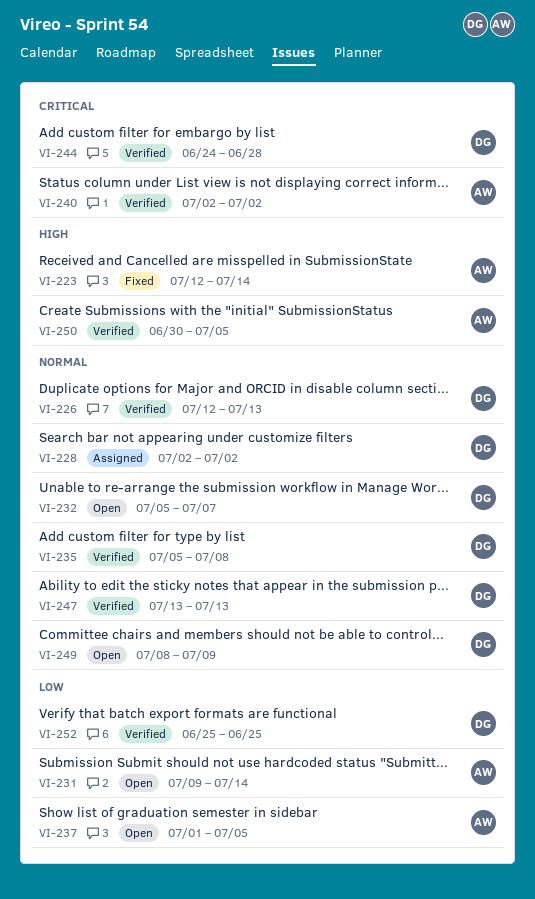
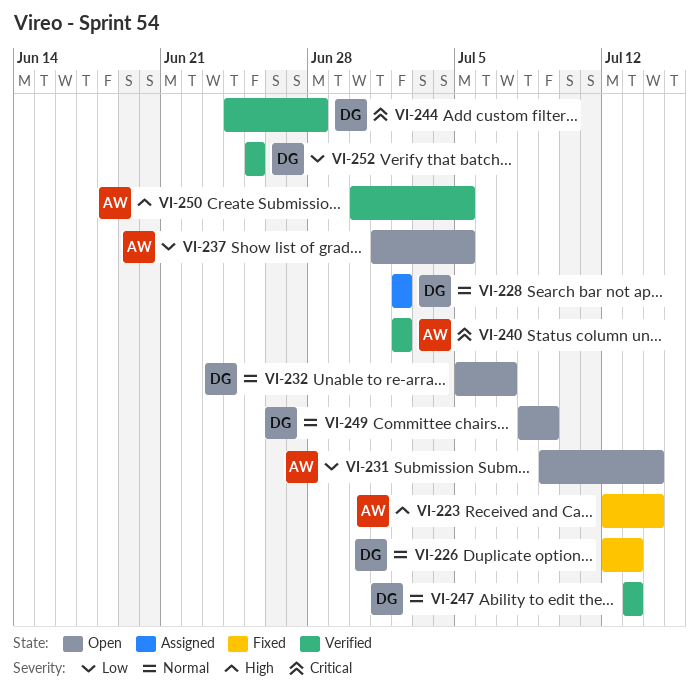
VI-226, status: Verified -> Fixed
VI-235: present -> none

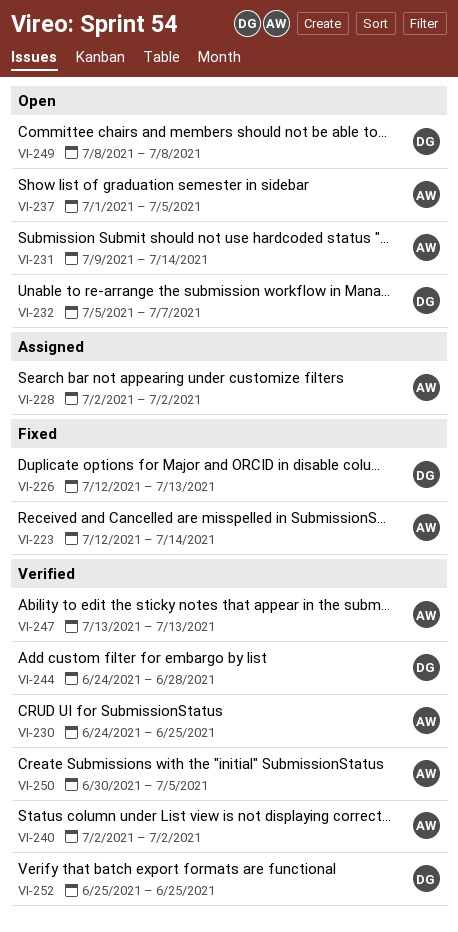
VI-228, owner: DG -> AW
VI-230: none -> present
VI-247, owner: DG -> AW
VI-249, due: Jul 9 -> Jul 8

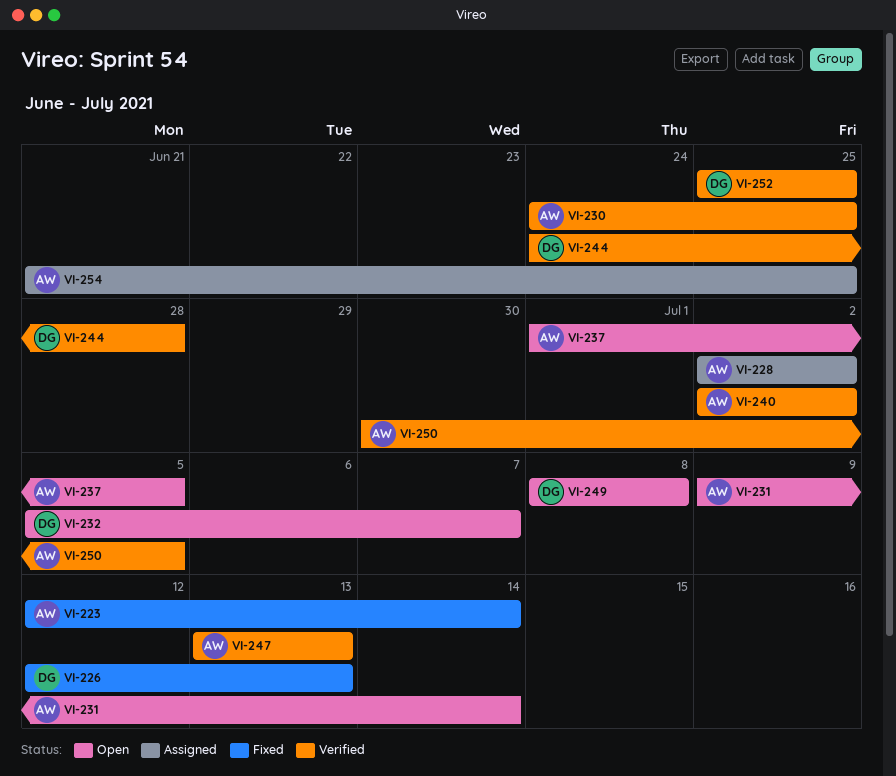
VI-254: none -> present

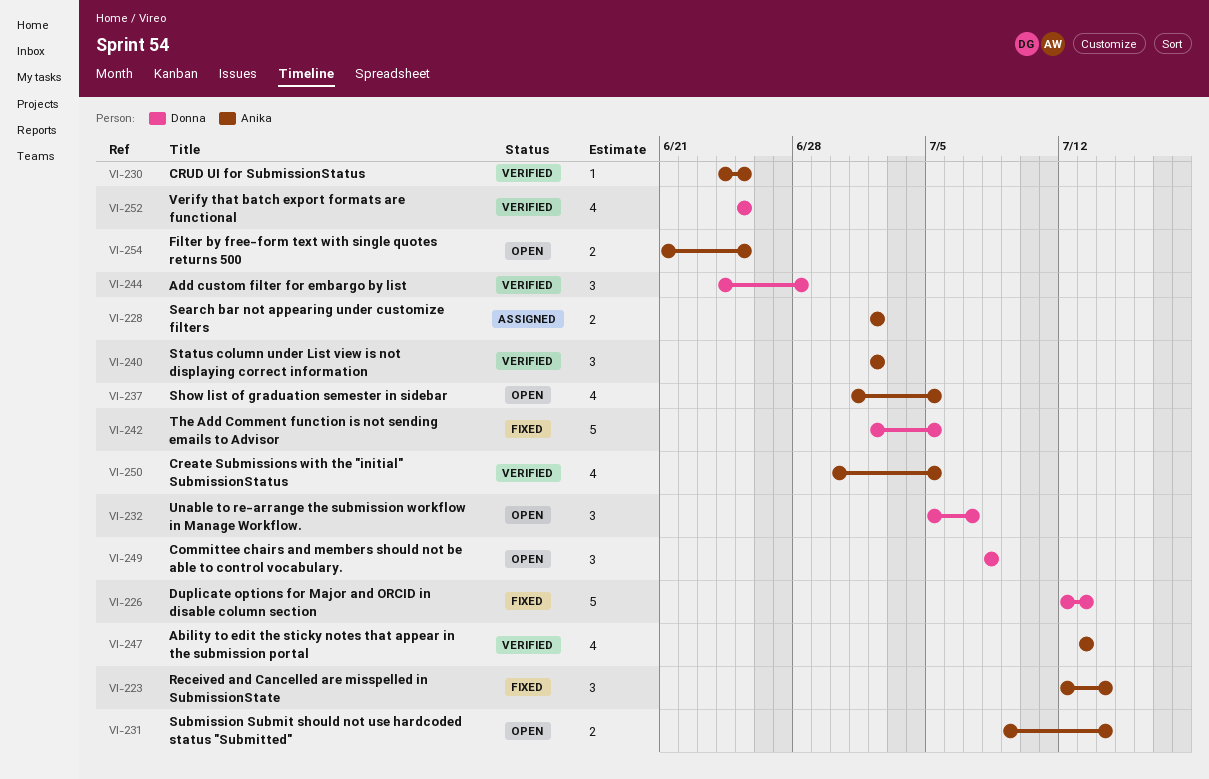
VI-242: none -> present
VI-254, status: Assigned -> Open

